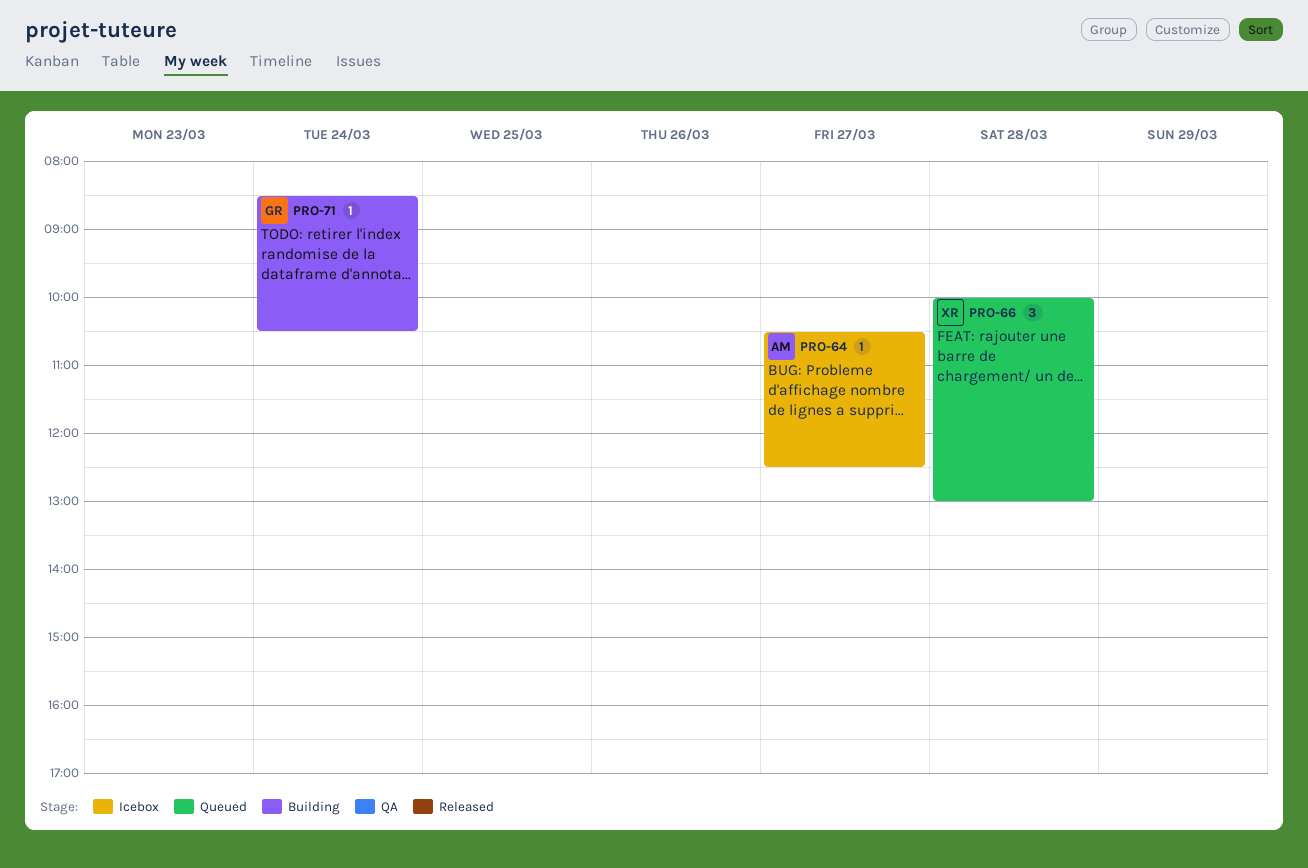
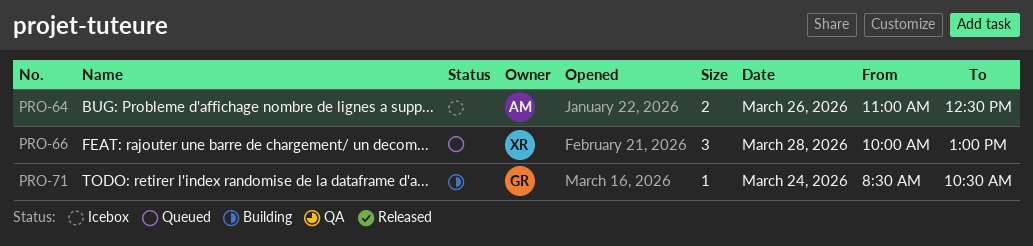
PRO-64, estimate: 1 -> 2
PRO-64, day: Mar 27 -> Mar 26
PRO-64, begins: 10:30 -> 11:00

